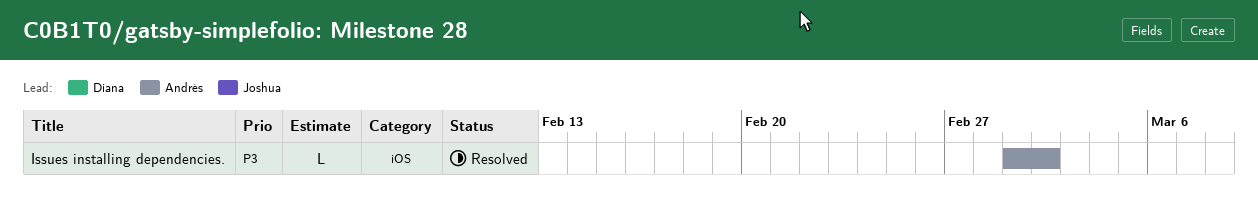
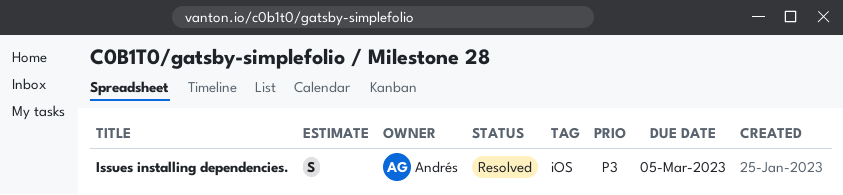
Issues installing dependencies., estimate: L -> S
Issues installing dependencies., due: Mar 2 -> Mar 5

